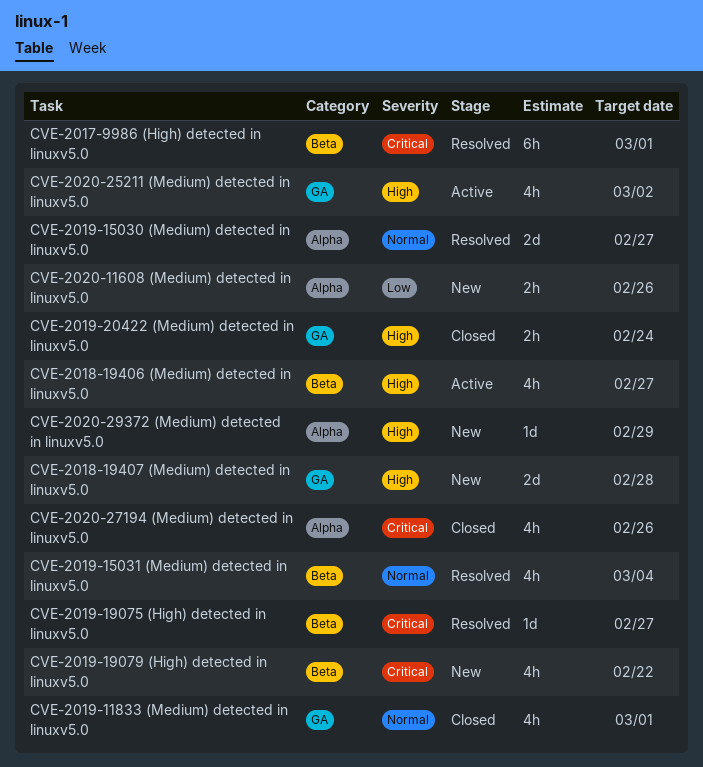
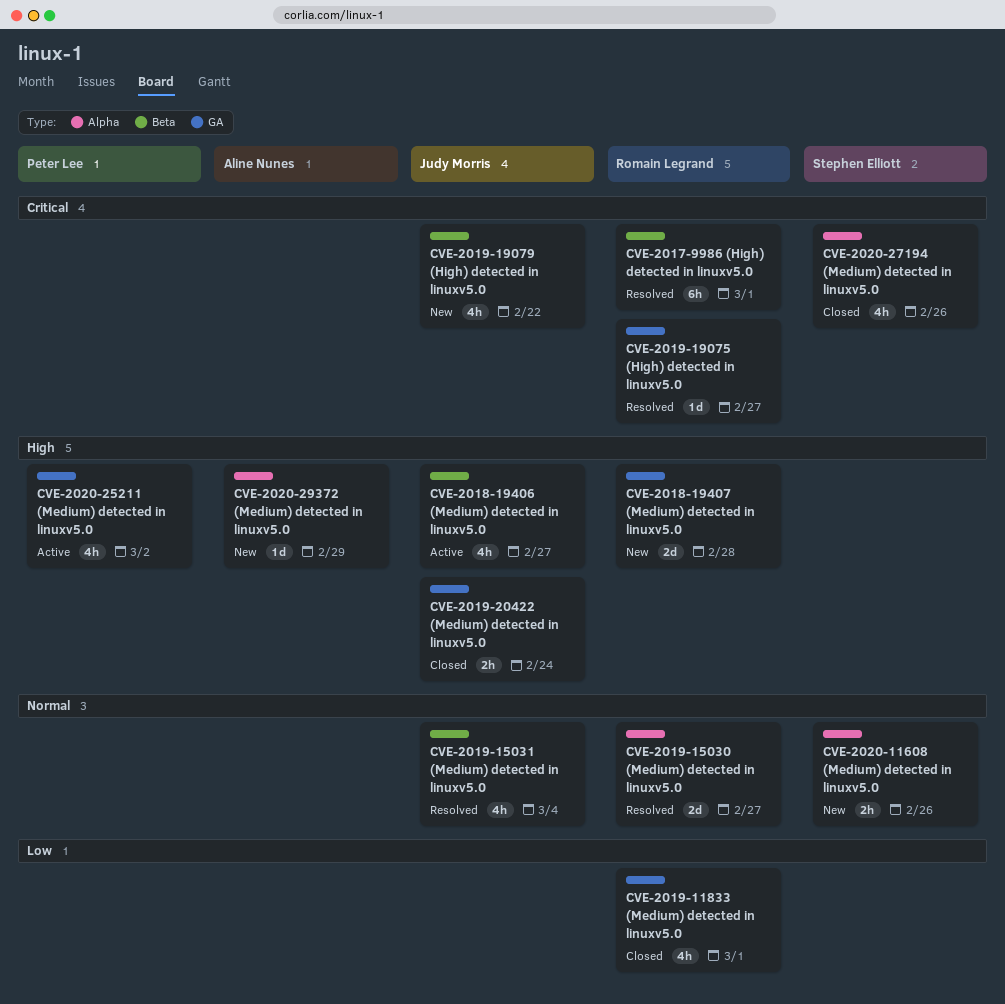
CVE-2019-11833 (Medium) detected in linuxv5.0, priority: Normal -> Low
CVE-2019-19075 (High) detected in linuxv5.0, label: Beta -> GA
CVE-2020-11608 (Medium) detected in linuxv5.0, priority: Low -> Normal

